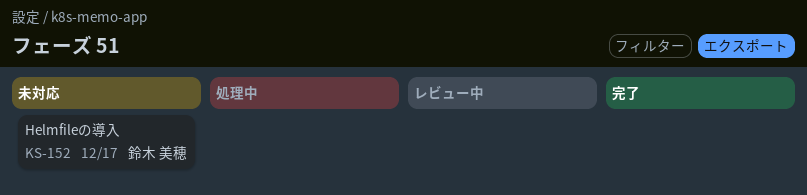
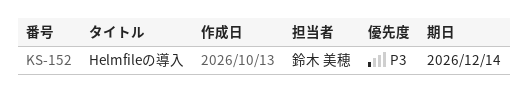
KS-152, due: Dec 17 -> Dec 14

